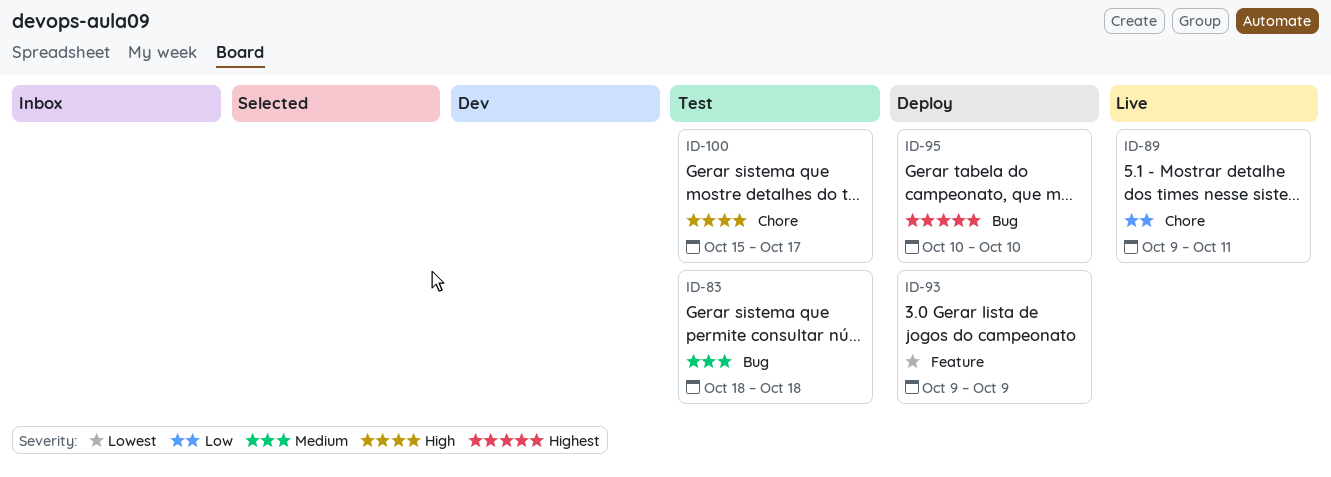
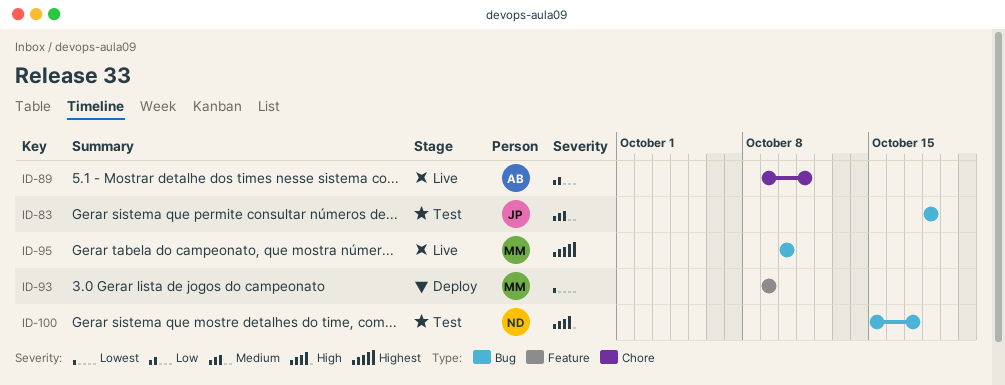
ID-95, status: Deploy -> Live
ID-100, label: Chore -> Bug

